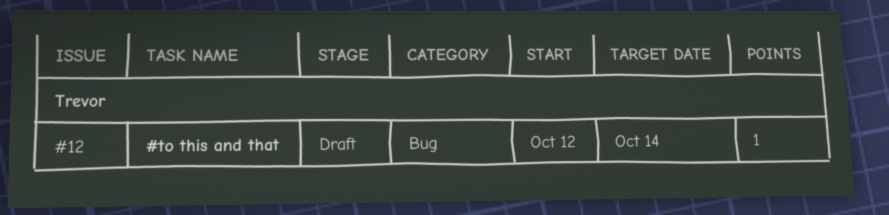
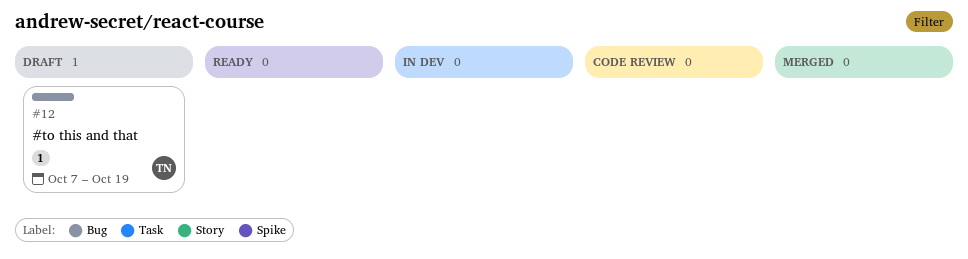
#12, start: Oct 12 -> Oct 7
#12, due: Oct 14 -> Oct 19

